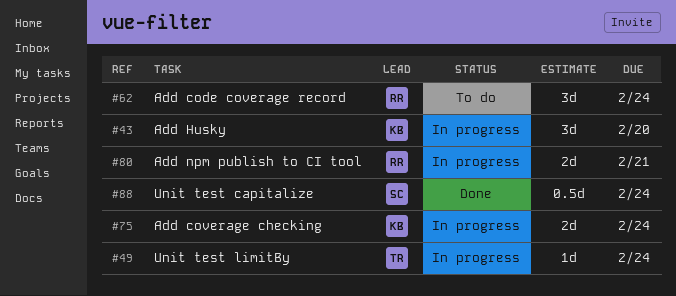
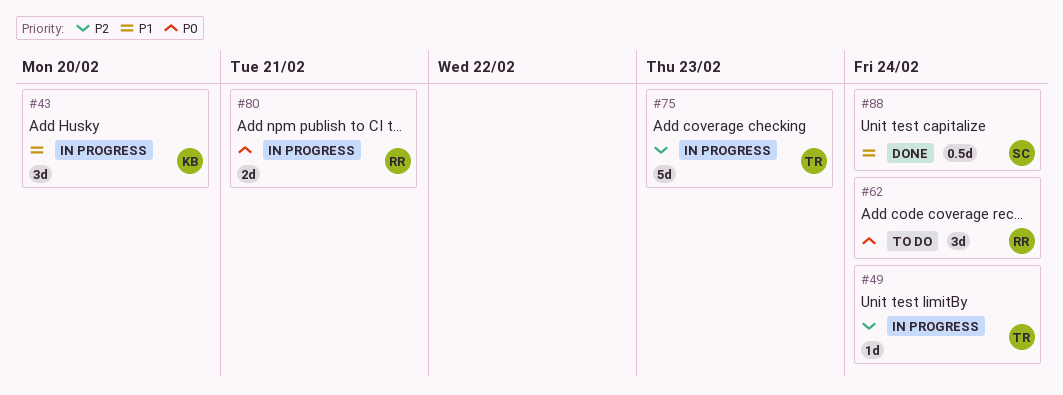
#75, owner: KB -> TR
#75, estimate: 2d -> 5d
#75, due: Feb 24 -> Feb 23

